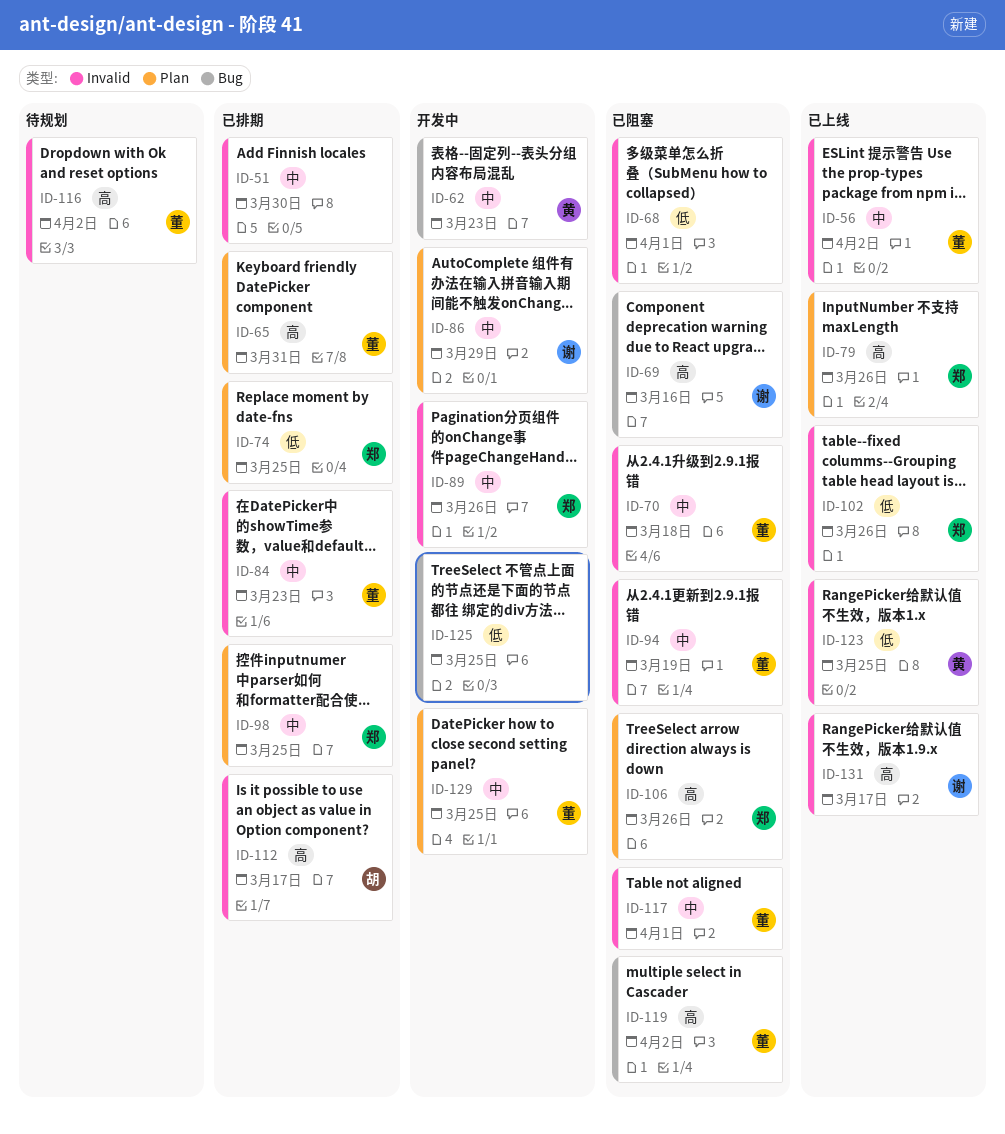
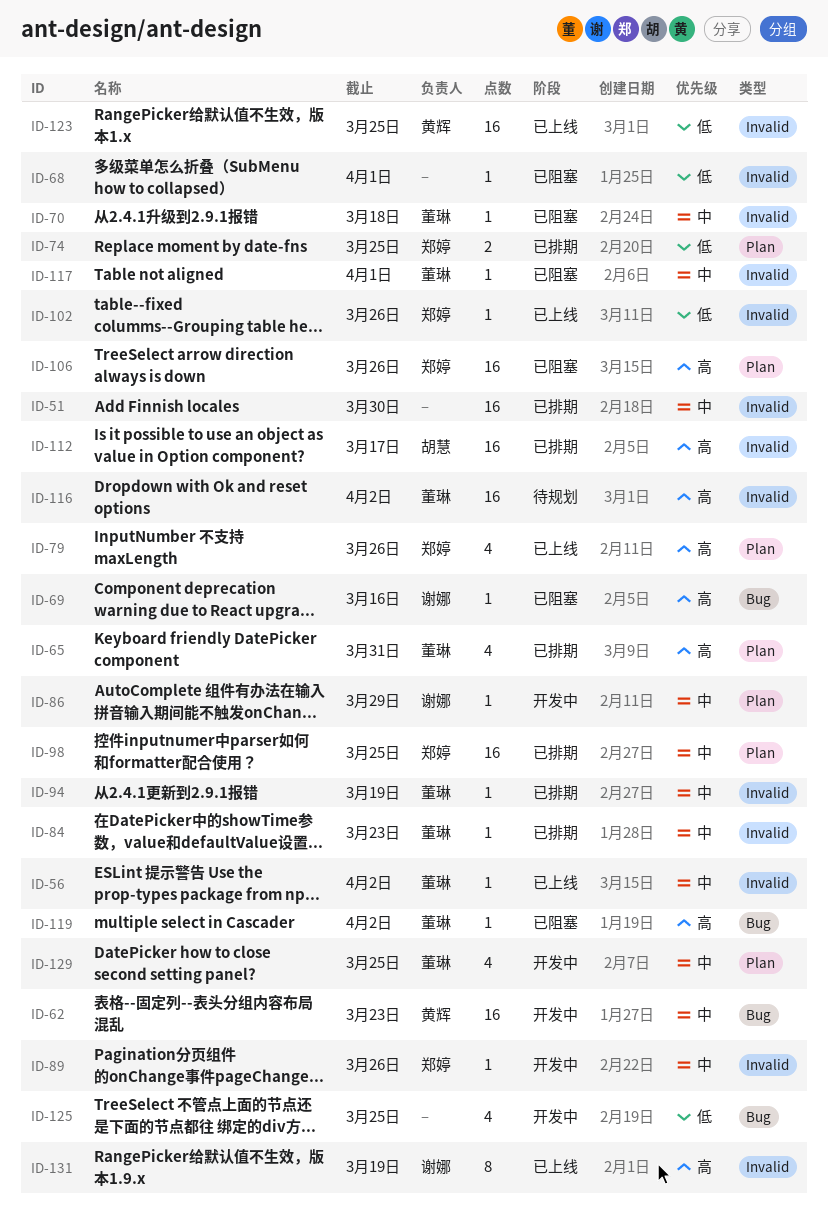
ID-94, status: 已阻塞 -> 已排期
ID-131, due: Mar 17 -> Mar 19

